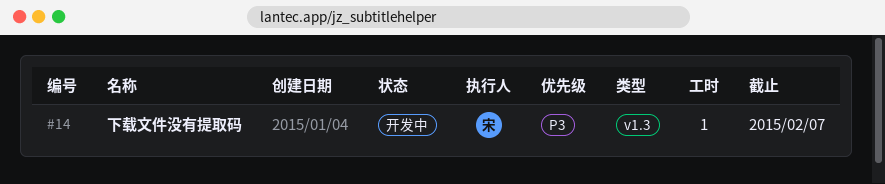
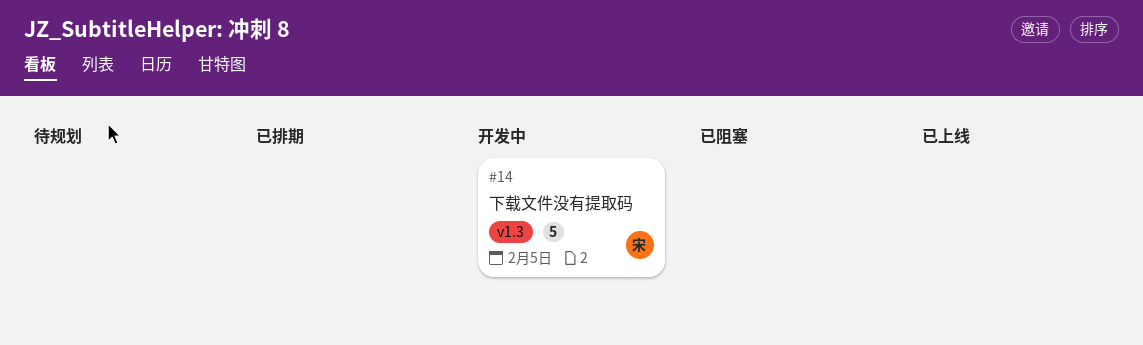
#14, estimate: 1 -> 5
#14, due: Feb 7 -> Feb 5

